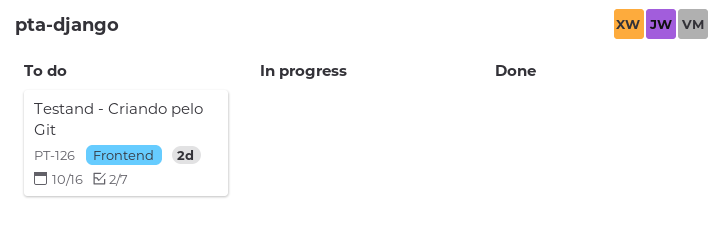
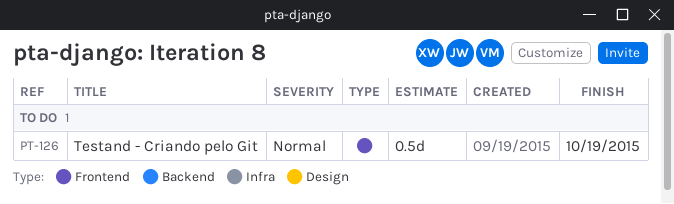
PT-126, estimate: 2d -> 0.5d
PT-126, due: Oct 16 -> Oct 19

